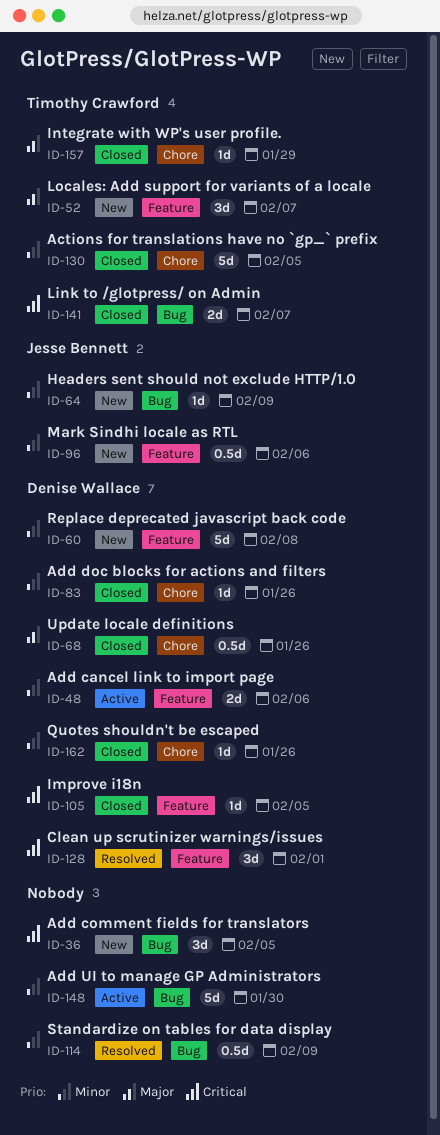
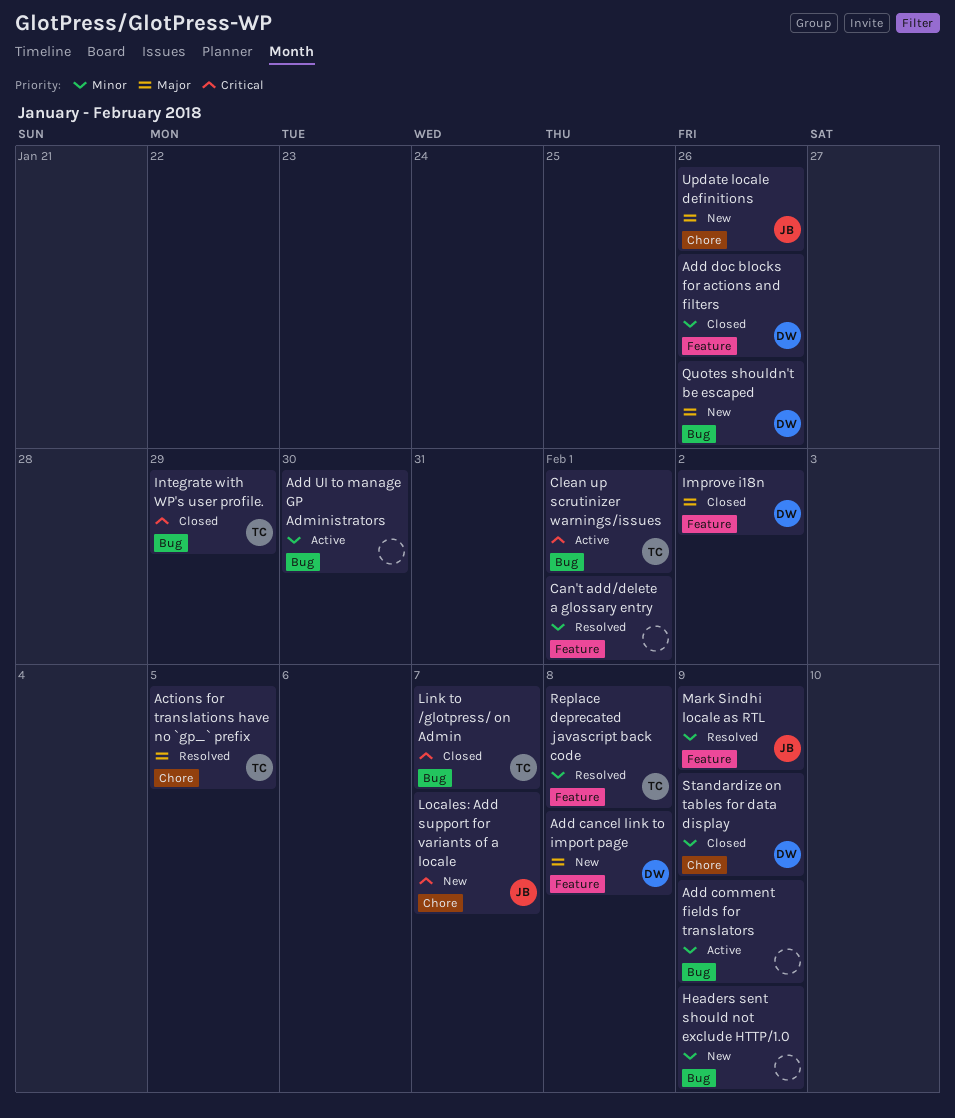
Actions for translations have no `gp_` prefix, status: Closed -> Resolved
Actions for translations have no `gp_` prefix, priority: Minor -> Major
Add cancel link to import page, status: Active -> New
Add cancel link to import page, priority: Minor -> Major
Add cancel link to import page, due: Feb 6 -> Feb 8
Add comment fields for translators, status: New -> Active
Add comment fields for translators, priority: Critical -> Minor
Add comment fields for translators, due: Feb 5 -> Feb 9
Add doc blocks for actions and filters, label: Chore -> Feature
Can't add/delete a glossary entry: none -> present
Clean up scrutinizer warnings/issues, status: Resolved -> Active
Clean up scrutinizer warnings/issues, owner: Denise Wallace -> Timothy Crawford
Clean up scrutinizer warnings/issues, label: Feature -> Bug
Headers sent should not exclude HTTP/1.0, owner: Jesse Bennett -> none
Improve i18n, priority: Critical -> Major
Improve i18n, due: Feb 5 -> Feb 2
Integrate with WP's user profile., priority: Major -> Critical
Integrate with WP's user profile., label: Chore -> Bug
Locales: Add support for variants of a locale, owner: Timothy Crawford -> Jesse Bennett
Locales: Add support for variants of a locale, priority: Major -> Critical
Locales: Add support for variants of a locale, label: Feature -> Chore
Mark Sindhi locale as RTL, status: New -> Resolved
Mark Sindhi locale as RTL, due: Feb 6 -> Feb 9
Quotes shouldn't be escaped, status: Closed -> New
Quotes shouldn't be escaped, priority: Minor -> Major
Quotes shouldn't be escaped, label: Chore -> Bug
Replace deprecated javascript back code, status: New -> Resolved
Replace deprecated javascript back code, owner: Denise Wallace -> Timothy Crawford
Standardize on tables for data display, status: Resolved -> Closed
Standardize on tables for data display, owner: none -> Denise Wallace
Standardize on tables for data display, label: Bug -> Chore
Update locale definitions, status: Closed -> New
Update locale definitions, owner: Denise Wallace -> Jesse Bennett

